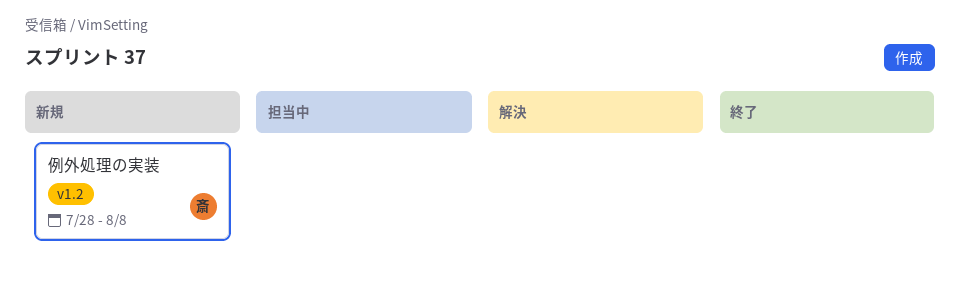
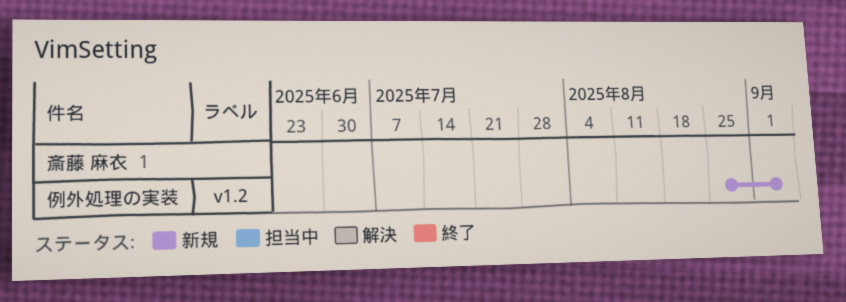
例外処理の実装, start: Jul 28 -> Aug 25
例外処理の実装, due: Aug 8 -> Sep 5

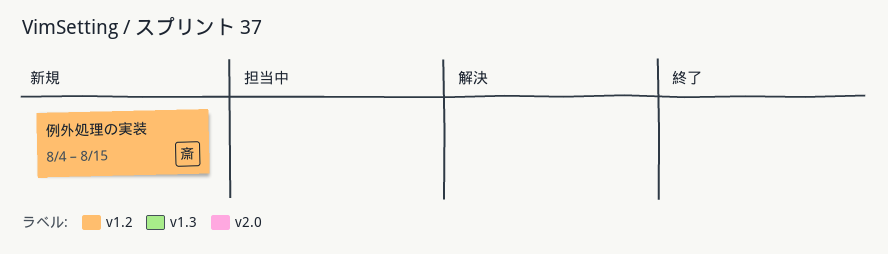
例外処理の実装, start: Aug 25 -> Aug 4
例外処理の実装, due: Sep 5 -> Aug 15

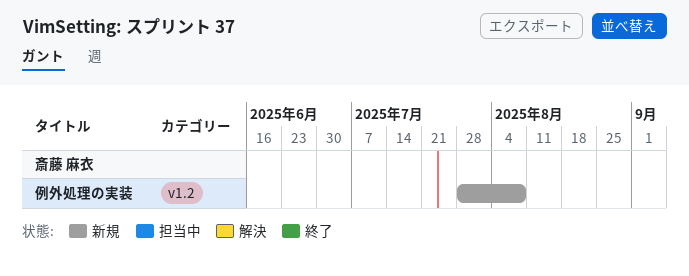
例外処理の実装, start: Aug 4 -> Jul 28
例外処理の実装, due: Aug 15 -> Aug 8

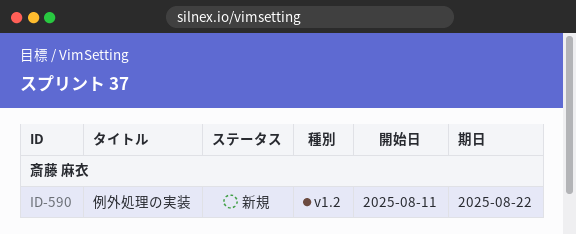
例外処理の実装, start: Jul 28 -> Aug 11
例外処理の実装, due: Aug 8 -> Aug 22

